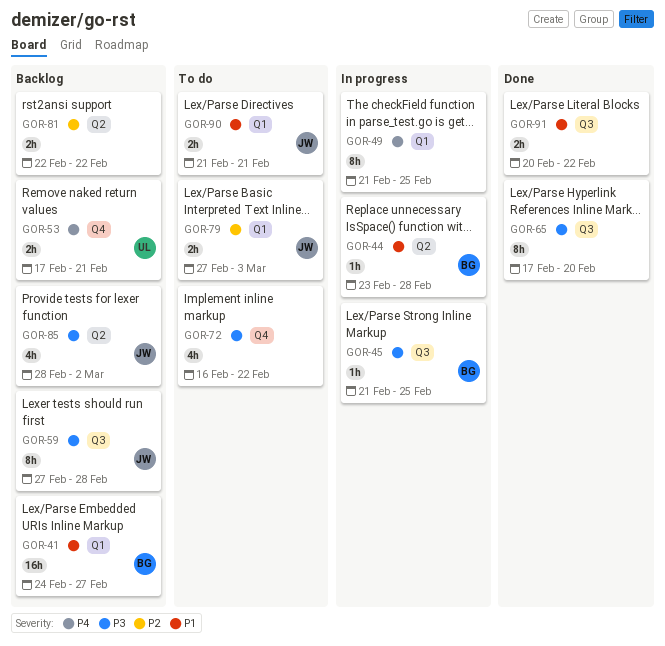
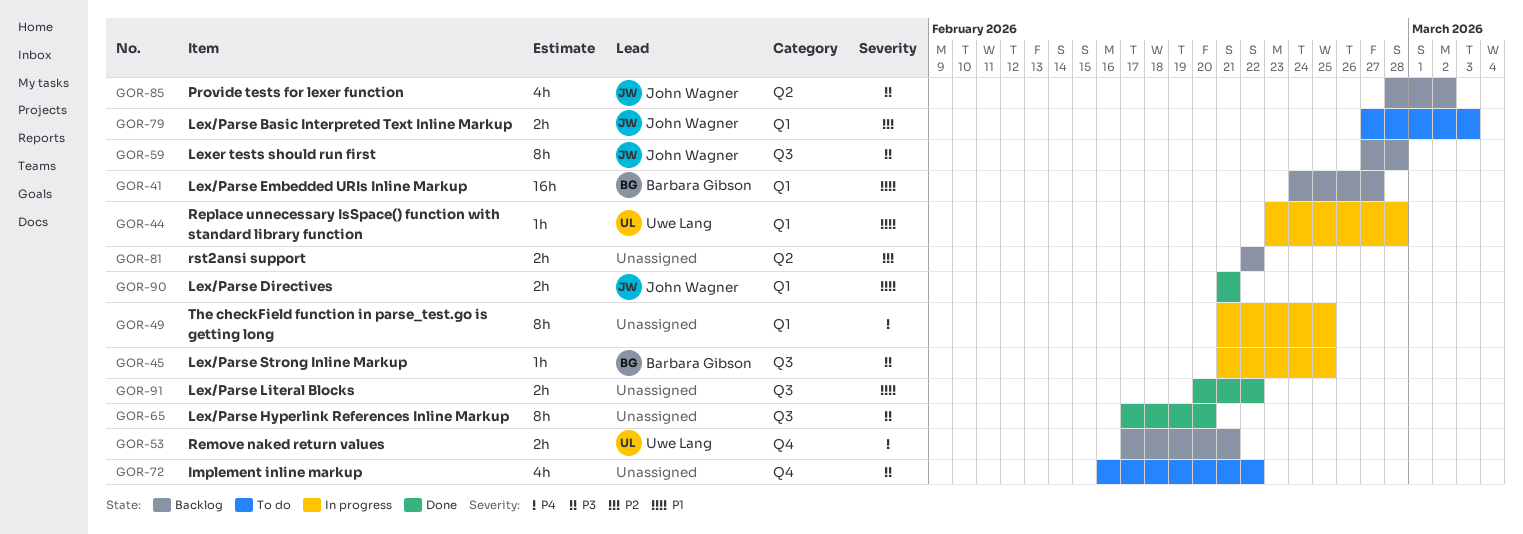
GOR-44, owner: Barbara Gibson -> Uwe Lang
GOR-44, label: Q2 -> Q1
GOR-90, status: To do -> Done

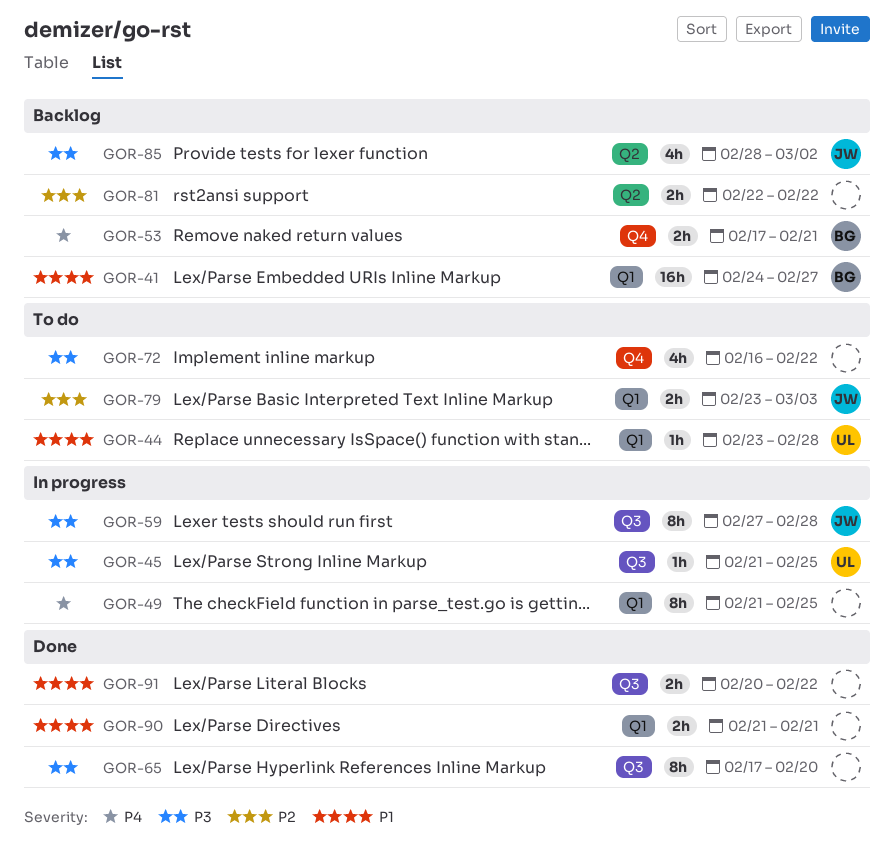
GOR-44, status: In progress -> To do
GOR-45, owner: Barbara Gibson -> Uwe Lang
GOR-53, owner: Uwe Lang -> Barbara Gibson
GOR-59, status: Backlog -> In progress
GOR-79, start: Feb 27 -> Feb 23
GOR-90, owner: John Wagner -> none

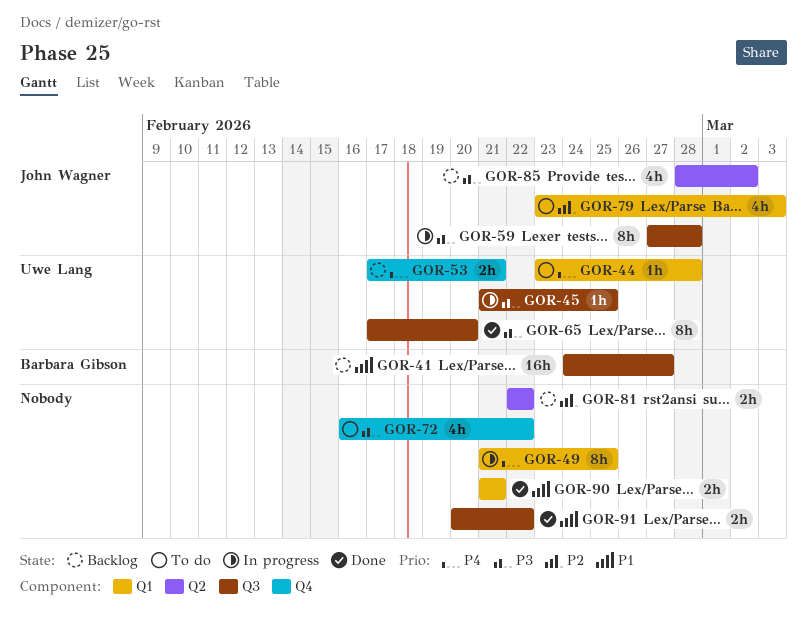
GOR-41, label: Q1 -> Q3
GOR-44, priority: P1 -> P4
GOR-53, owner: Barbara Gibson -> Uwe Lang
GOR-65, owner: none -> Uwe Lang
GOR-79, estimate: 2h -> 4h

